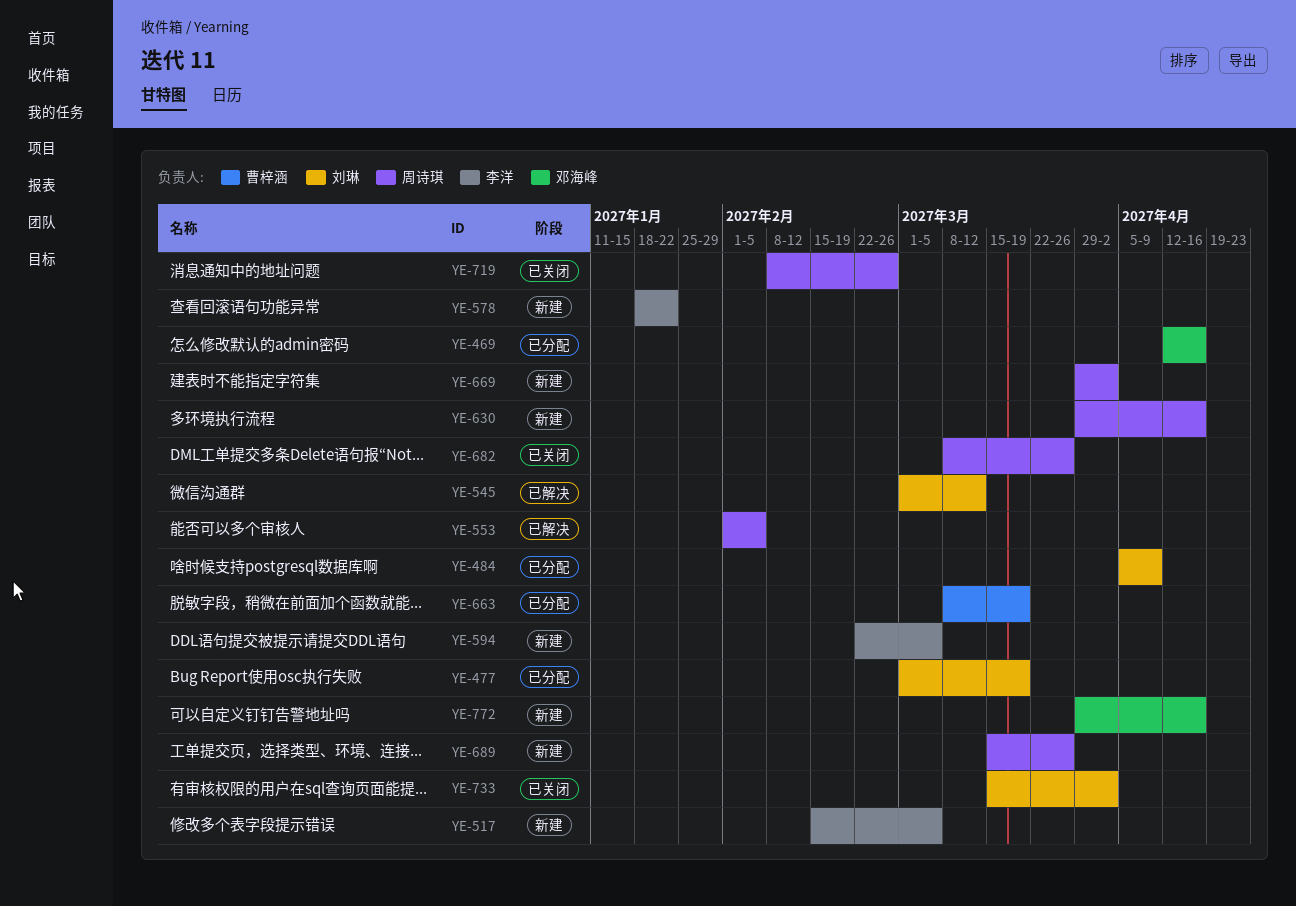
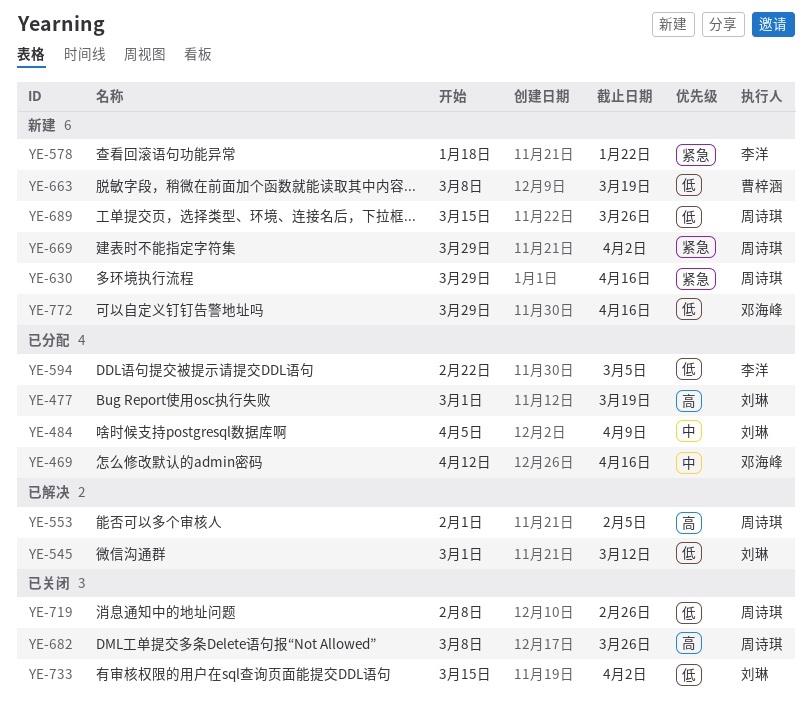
YE-517: present -> none
YE-594, status: 新建 -> 已分配
YE-663, status: 已分配 -> 新建

